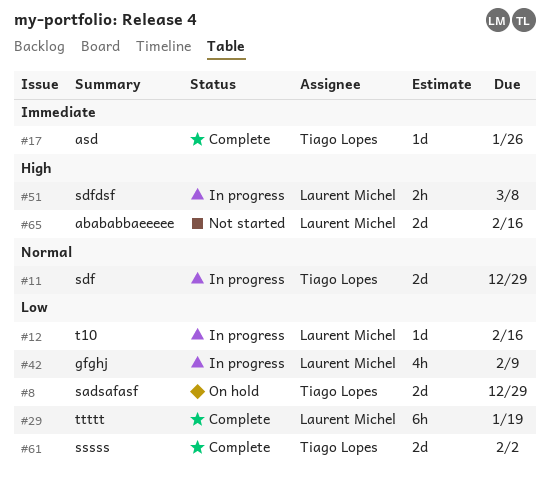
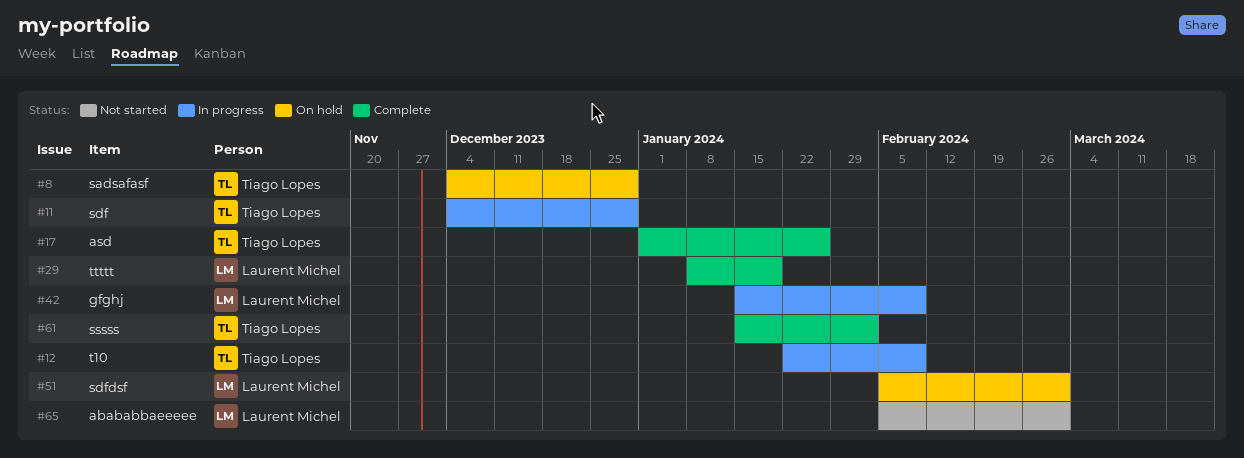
#12, owner: Laurent Michel -> Tiago Lopes
#12, due: Feb 16 -> Feb 9
#51, status: In progress -> On hold
#51, due: Mar 8 -> Mar 1
#65, due: Feb 16 -> Mar 1

